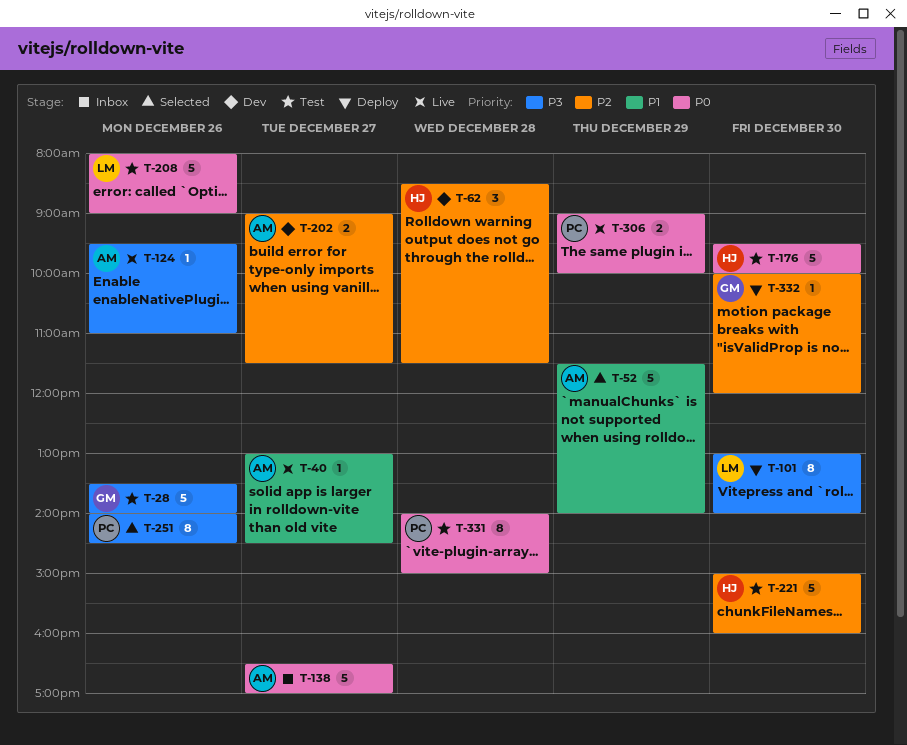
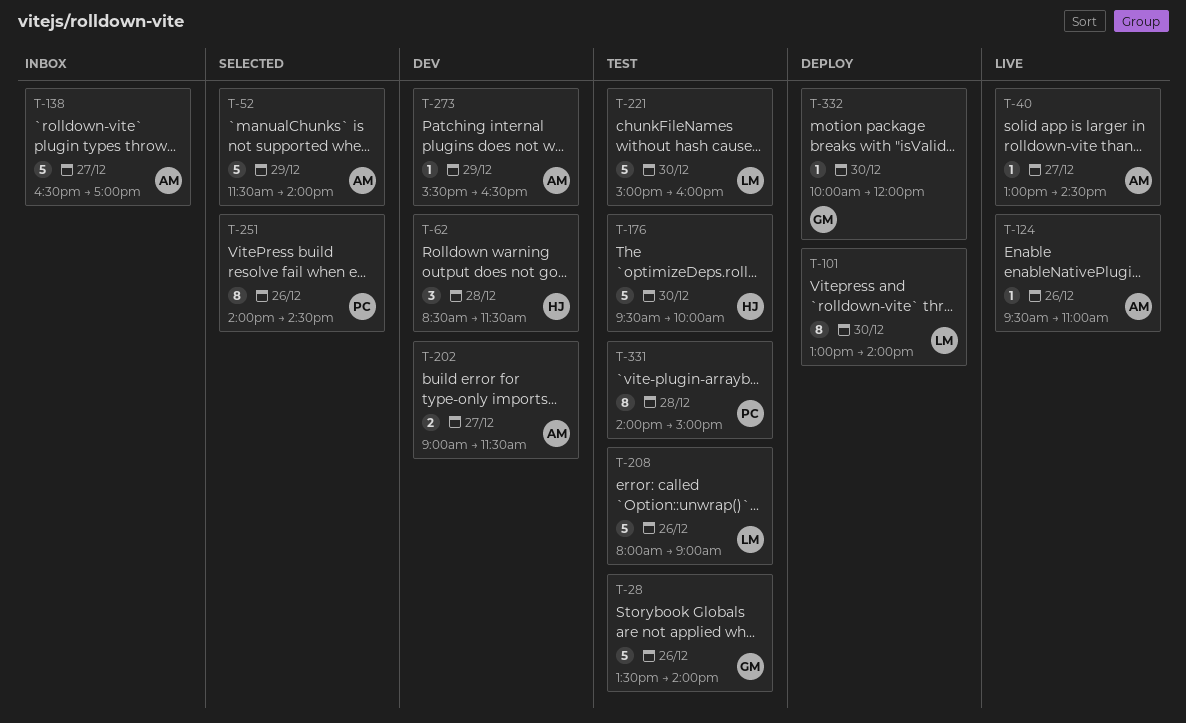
T-221, owner: HJ -> LM
T-273: none -> present
T-306: present -> none

